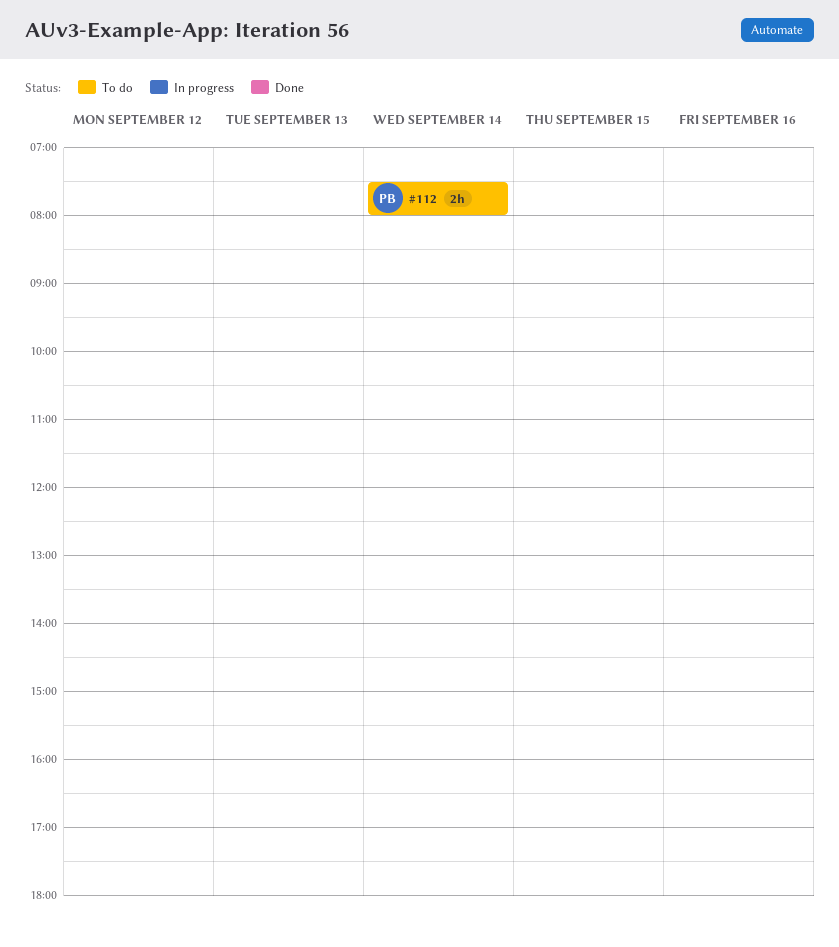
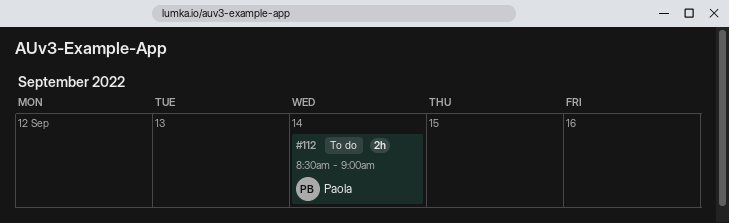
#112, begins: 07:30 -> 08:30
#112, ends: 08:00 -> 09:00

